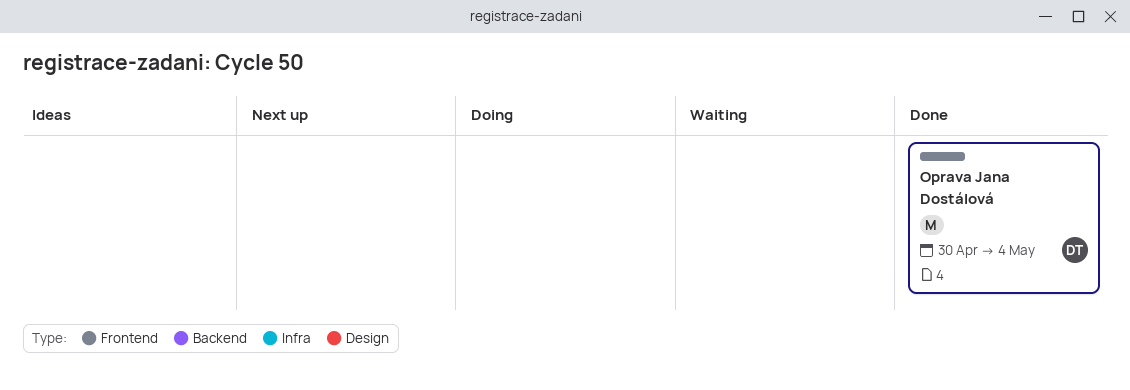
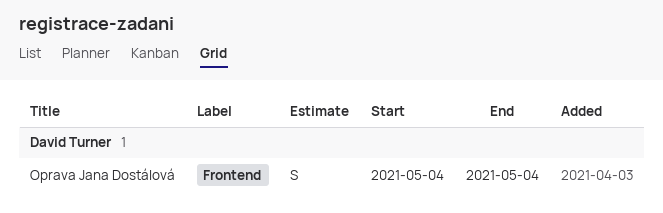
Oprava Jana Dostálová, estimate: M -> S
Oprava Jana Dostálová, start: Apr 30 -> May 4

